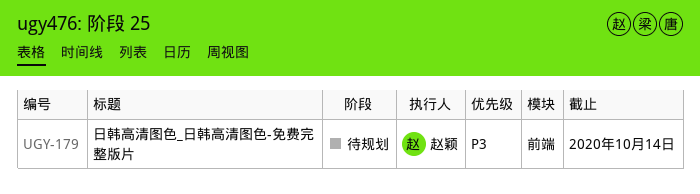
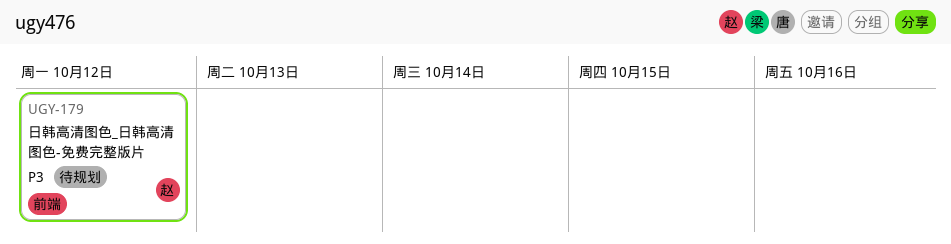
UGY-179, due: Oct 14 -> Oct 12

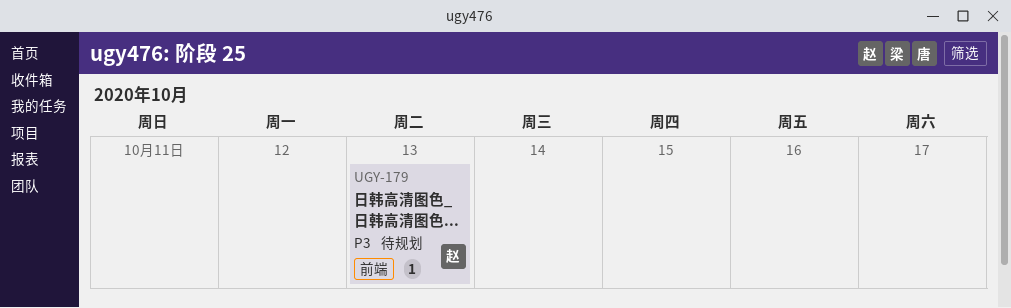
UGY-179, due: Oct 12 -> Oct 13

